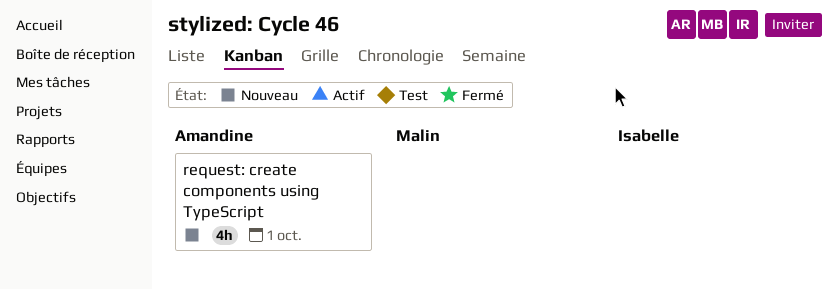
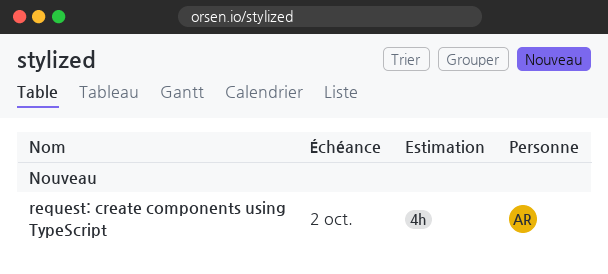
request: create components using TypeScript, due: Oct 1 -> Oct 2

